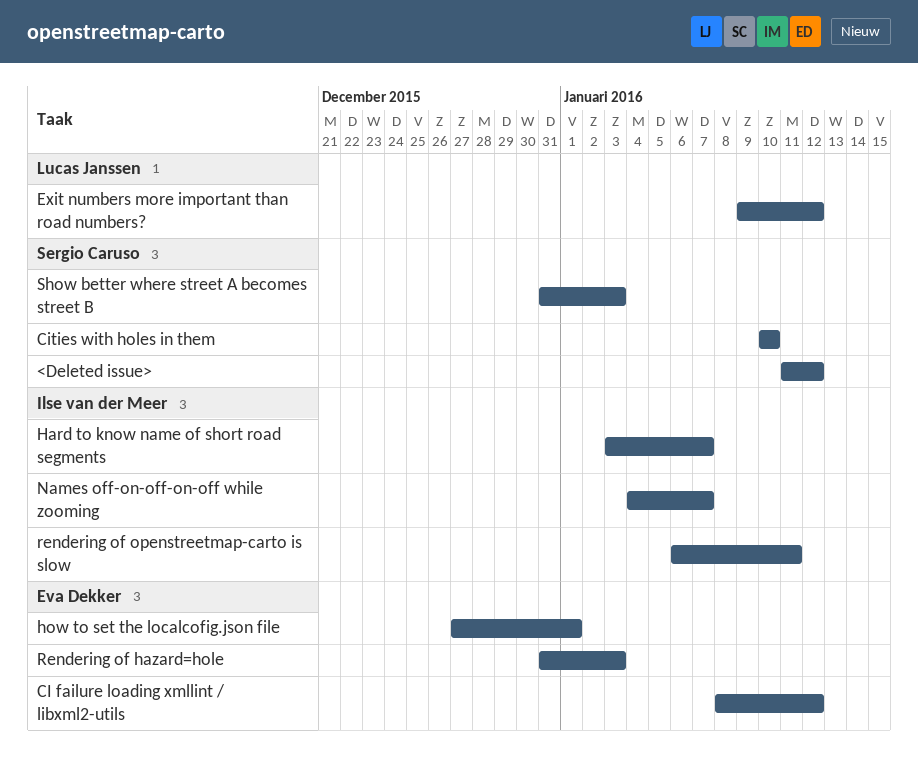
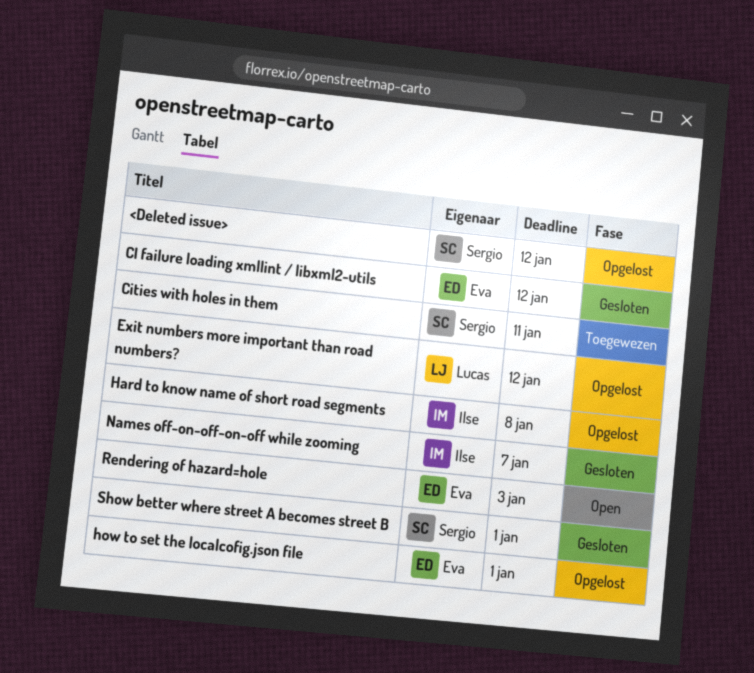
Cities with holes in them, due: Jan 10 -> Jan 11
Hard to know name of short road segments, due: Jan 7 -> Jan 8
rendering of openstreetmap-carto is slow: present -> none
Show better where street A becomes street B, due: Jan 3 -> Jan 1

